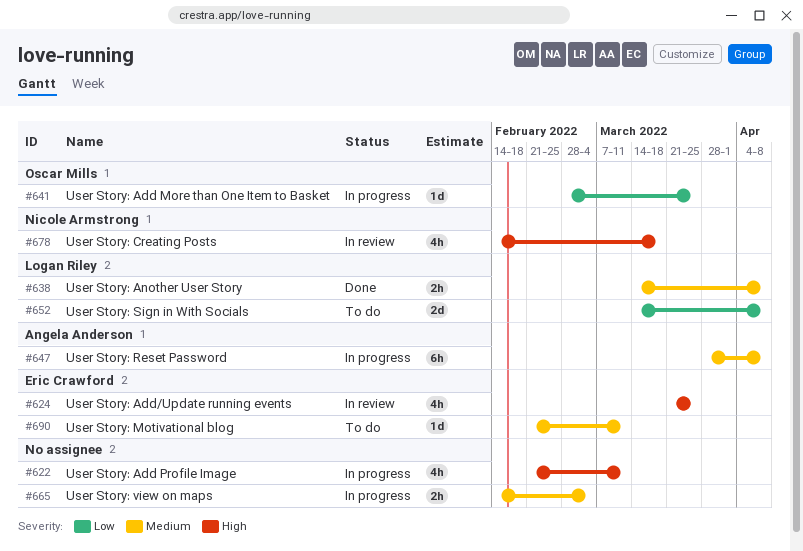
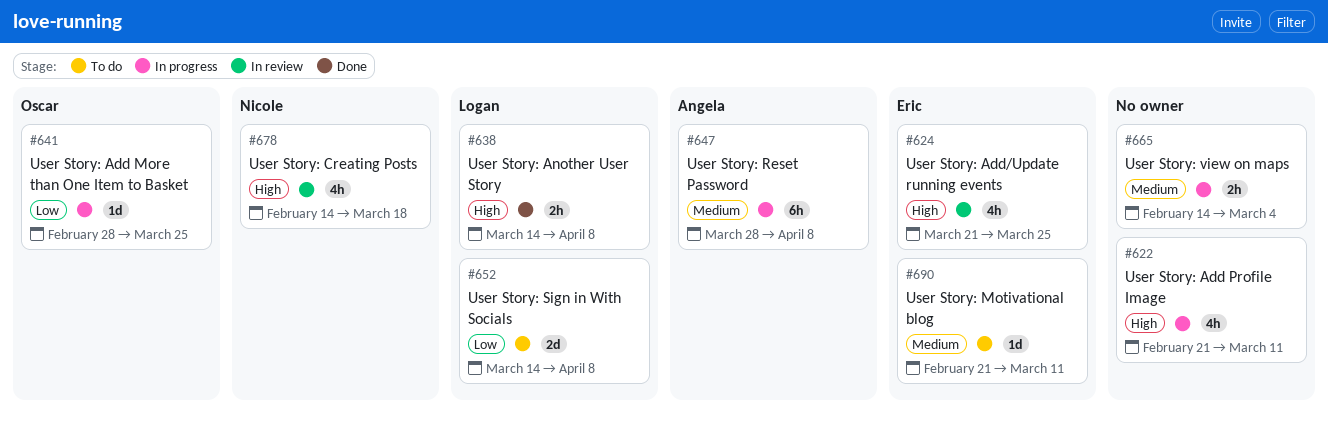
#638, priority: Medium -> High

